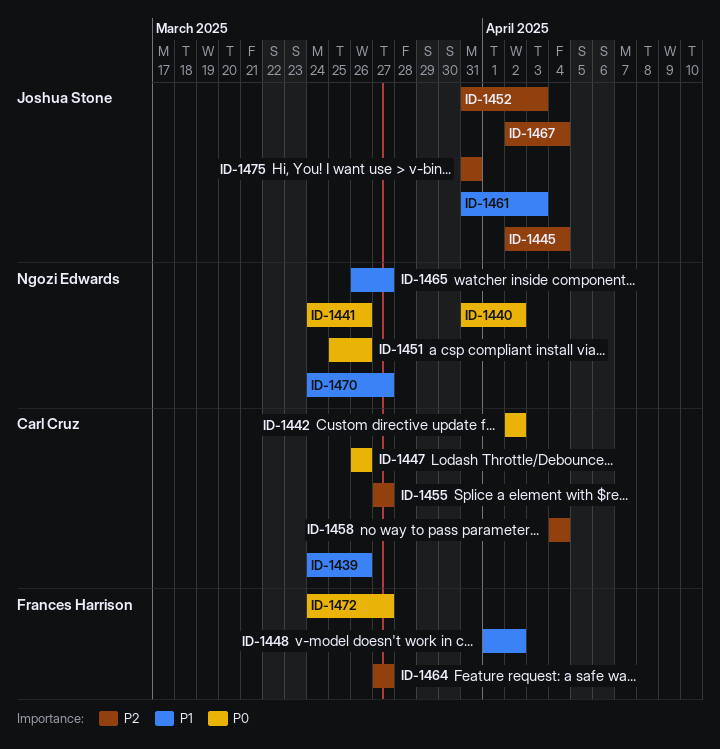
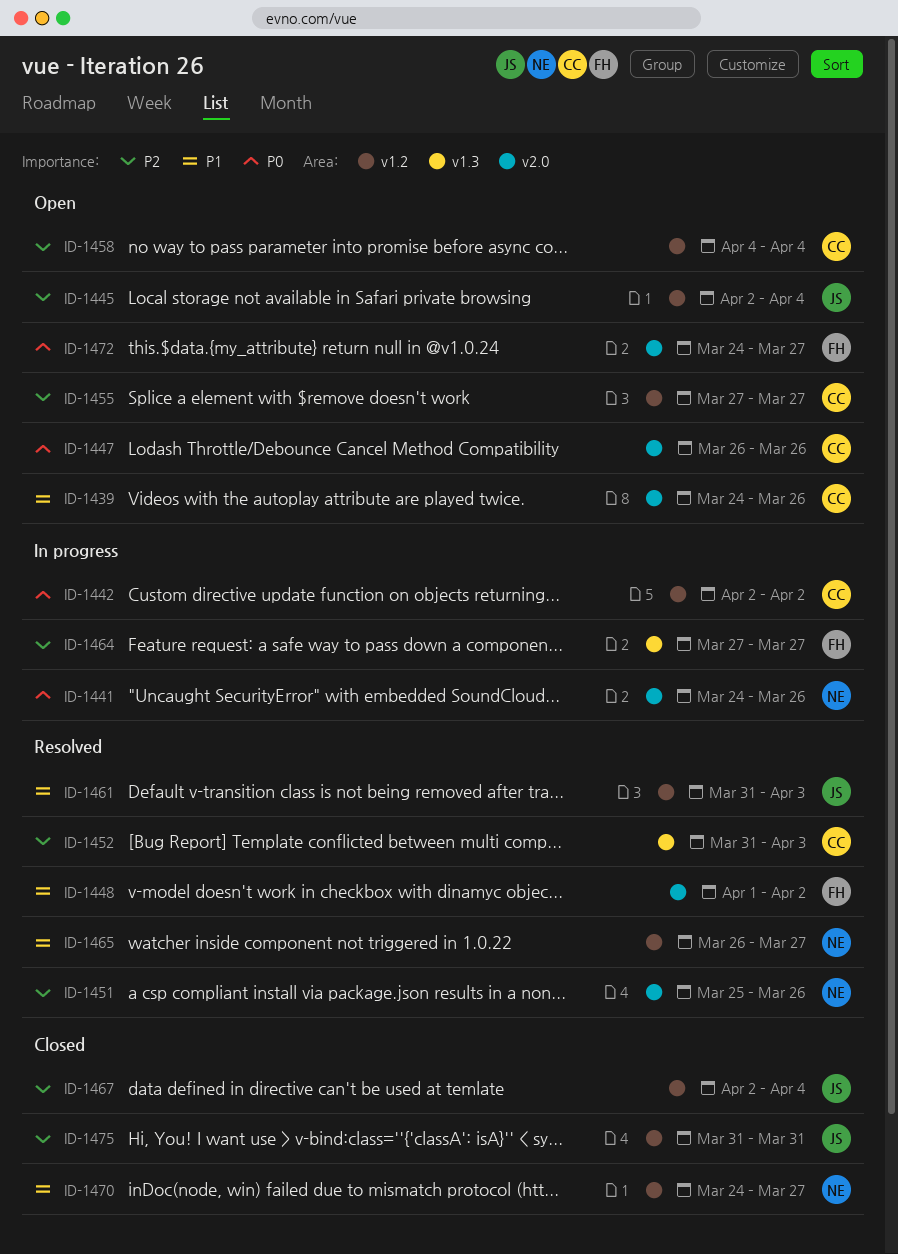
ID-1440: present -> none
ID-1451, priority: P0 -> P2
ID-1452, owner: Joshua Stone -> Carl Cruz

